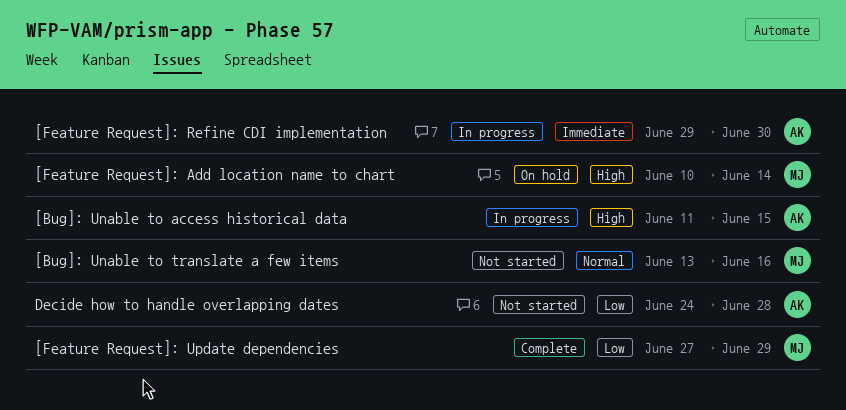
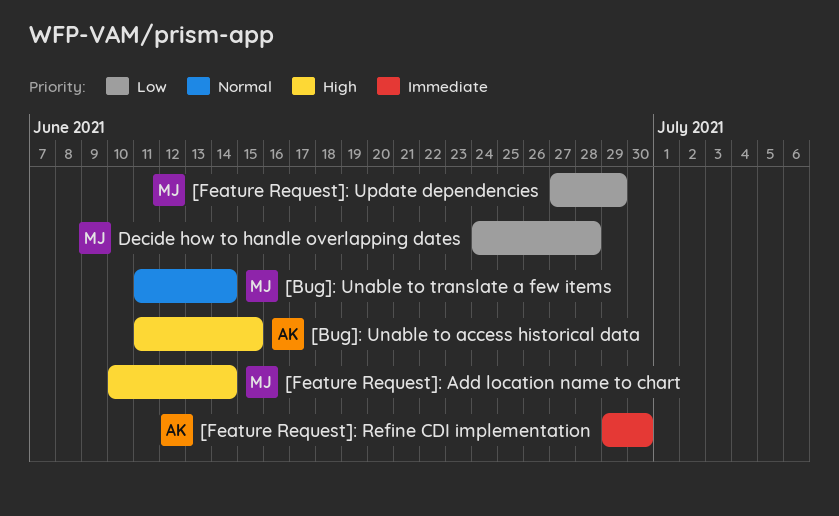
[Bug]: Unable to translate a few items, start: Jun 13 -> Jun 11
[Bug]: Unable to translate a few items, due: Jun 16 -> Jun 14
Decide how to handle overlapping dates, owner: AK -> MJ

